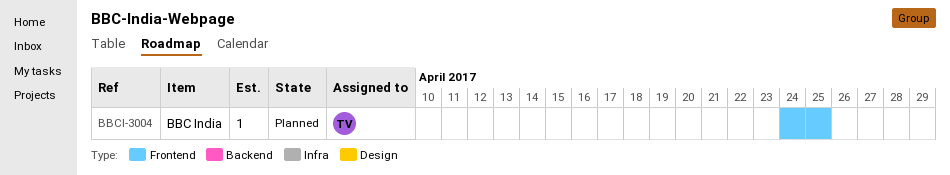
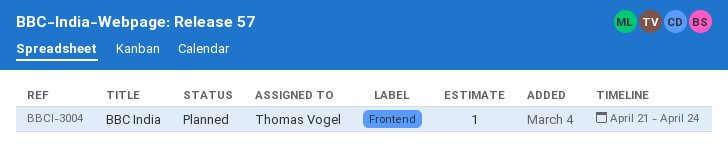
BBCI-3004, start: Apr 24 -> Apr 21
BBCI-3004, due: Apr 25 -> Apr 24

